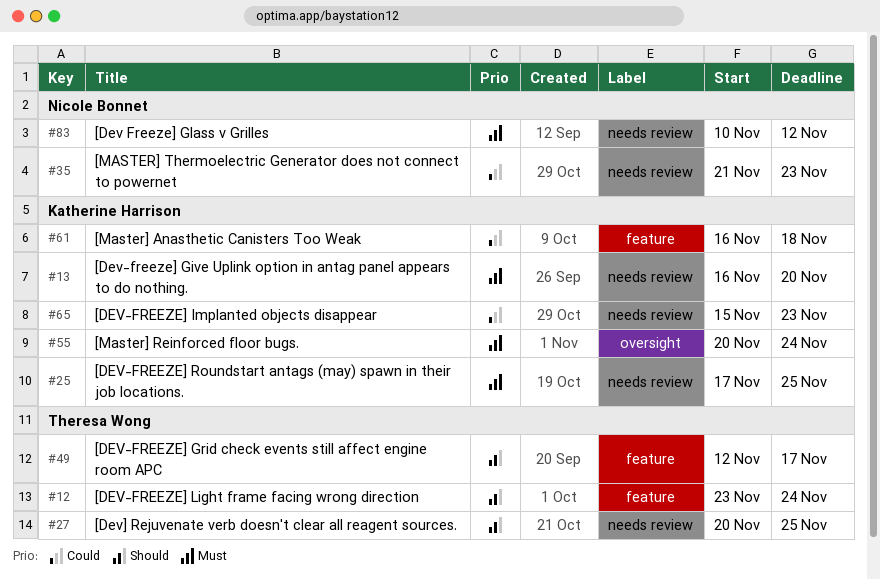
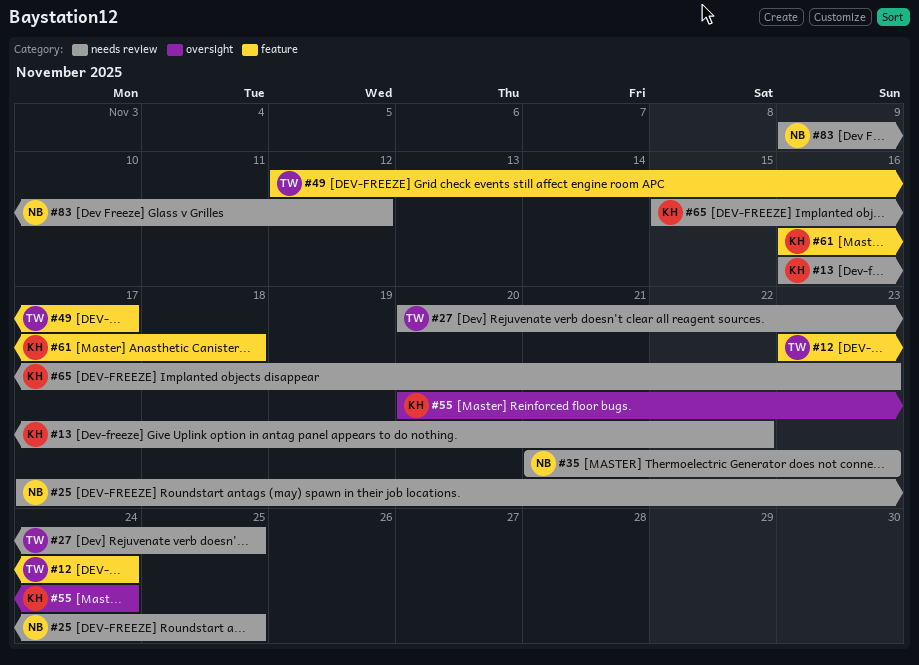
#13, due: Nov 20 -> Nov 22
#25, owner: Katherine Harrison -> Nicole Bonnet
#83, start: Nov 10 -> Nov 9

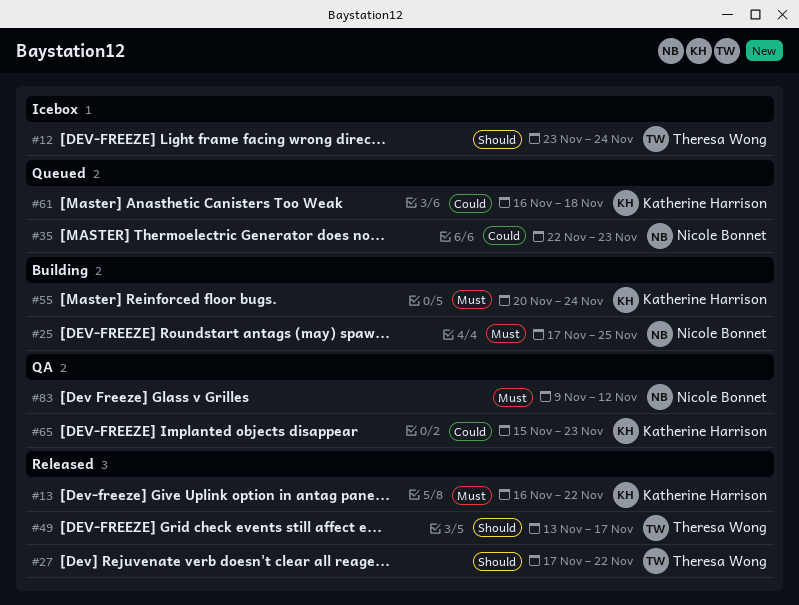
#27, start: Nov 20 -> Nov 17
#27, due: Nov 25 -> Nov 22
#35, start: Nov 21 -> Nov 22
#49, start: Nov 12 -> Nov 13

